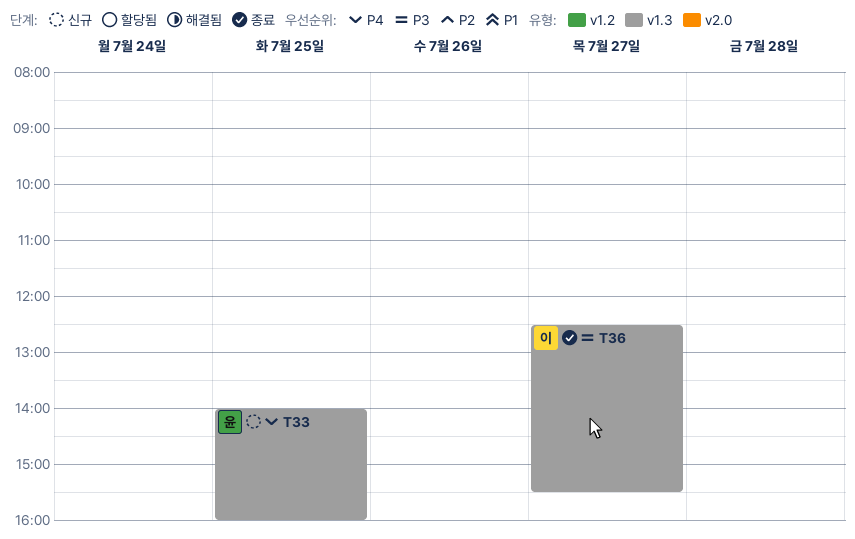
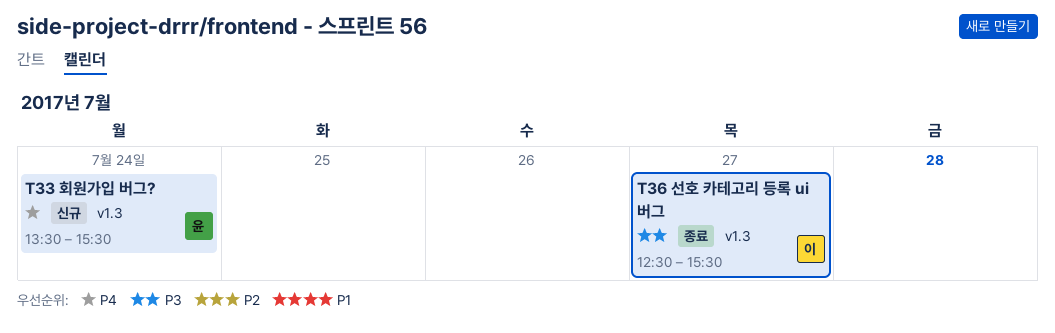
T33, day: Jul 25 -> Jul 24
T33, begins: 14:00 -> 13:30
T33, ends: 16:00 -> 15:30

